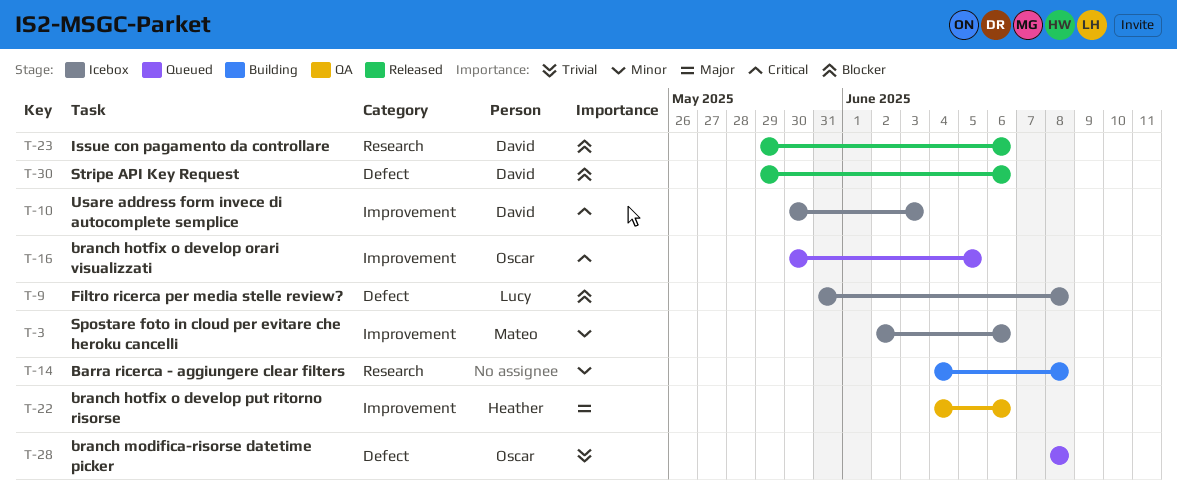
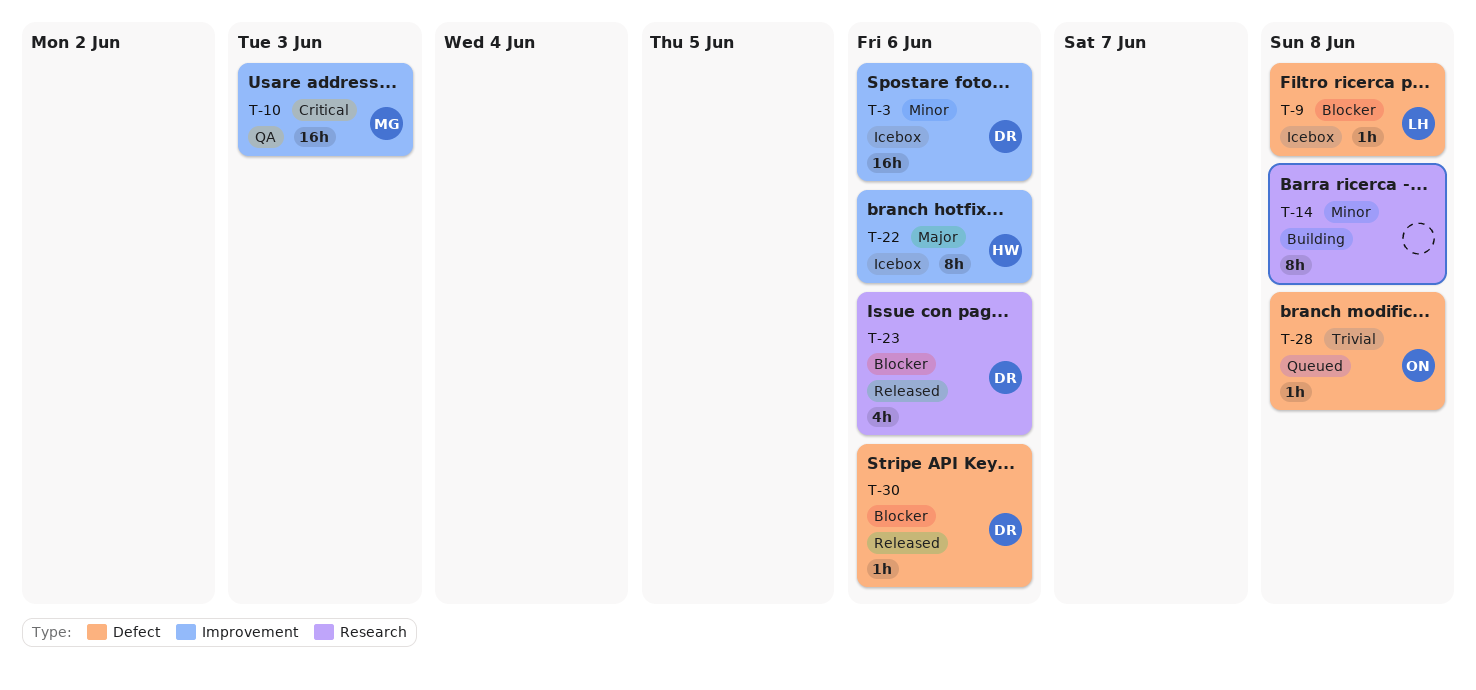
T-3, owner: Mateo -> David
T-10, status: Icebox -> QA
T-10, owner: David -> Mateo
T-16: present -> none
T-22, status: QA -> Icebox

